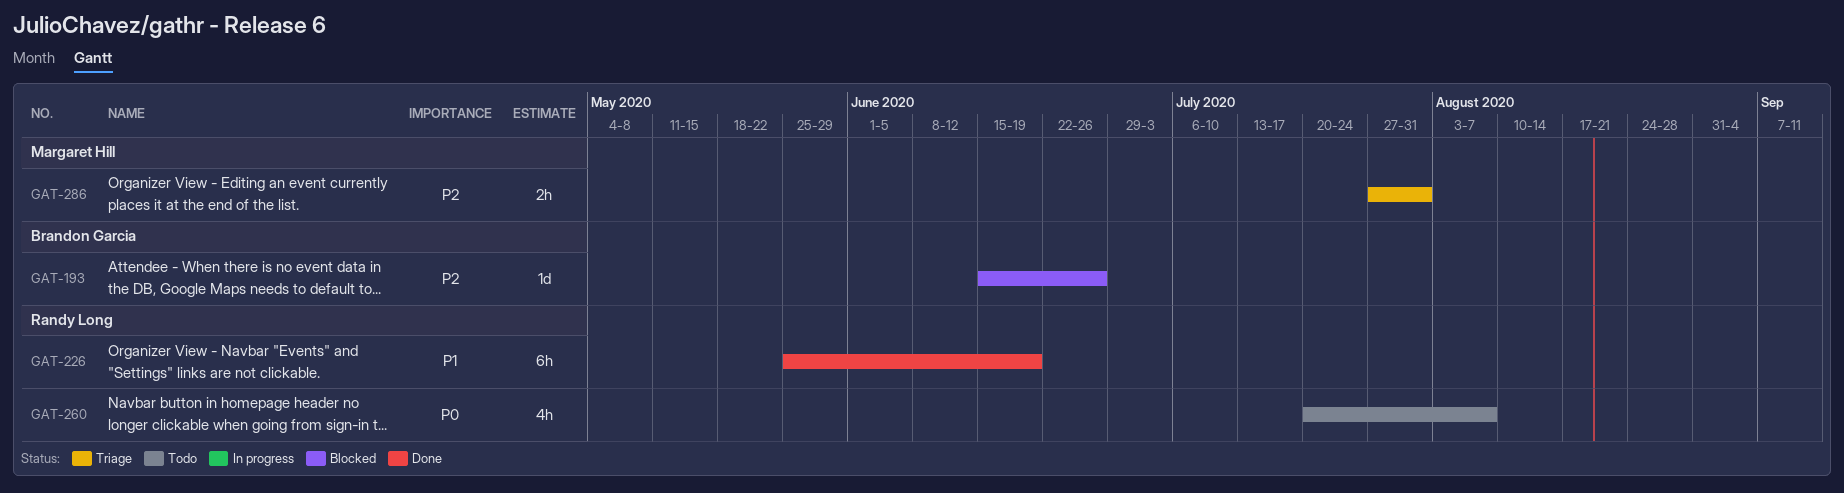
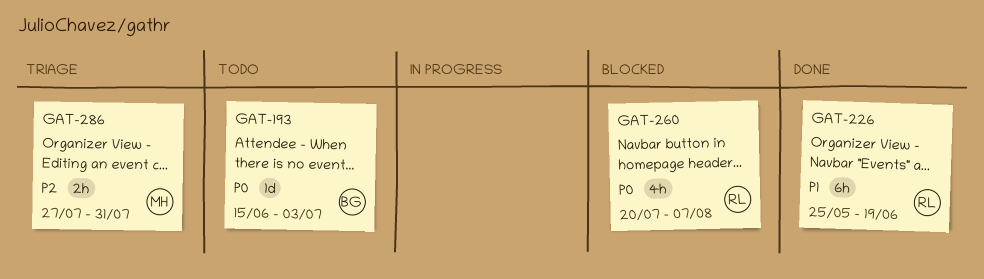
GAT-193, status: Blocked -> Todo
GAT-193, priority: P2 -> P0
GAT-193, due: Jun 26 -> Jul 3
GAT-260, status: Todo -> Blocked

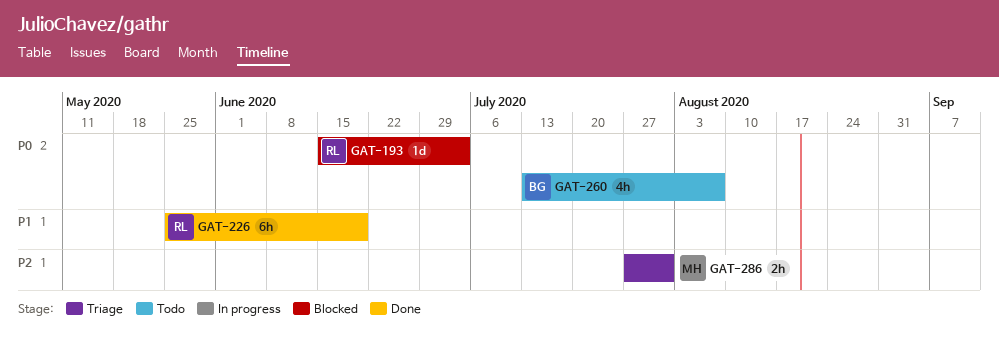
GAT-193, status: Todo -> Blocked
GAT-193, owner: BG -> RL
GAT-260, status: Blocked -> Todo
GAT-260, owner: RL -> BG
GAT-260, start: Jul 20 -> Jul 13

